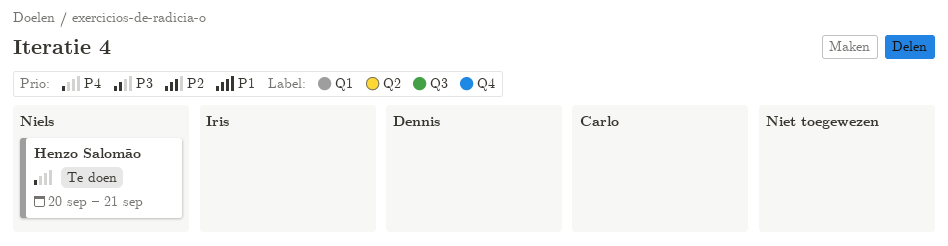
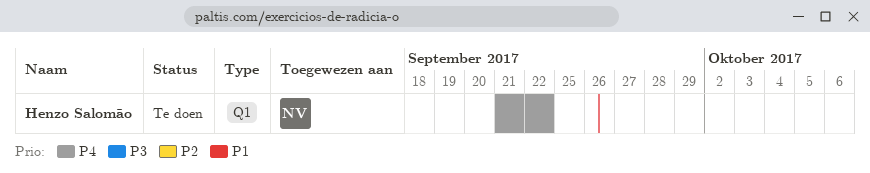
Henzo Salomão, start: Sep 20 -> Sep 21
Henzo Salomão, due: Sep 21 -> Sep 22

